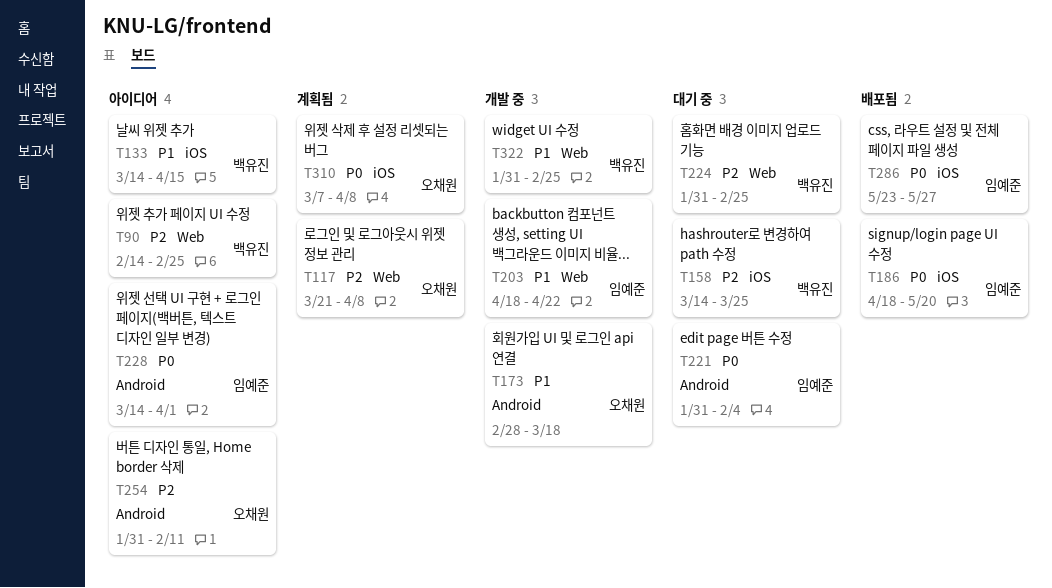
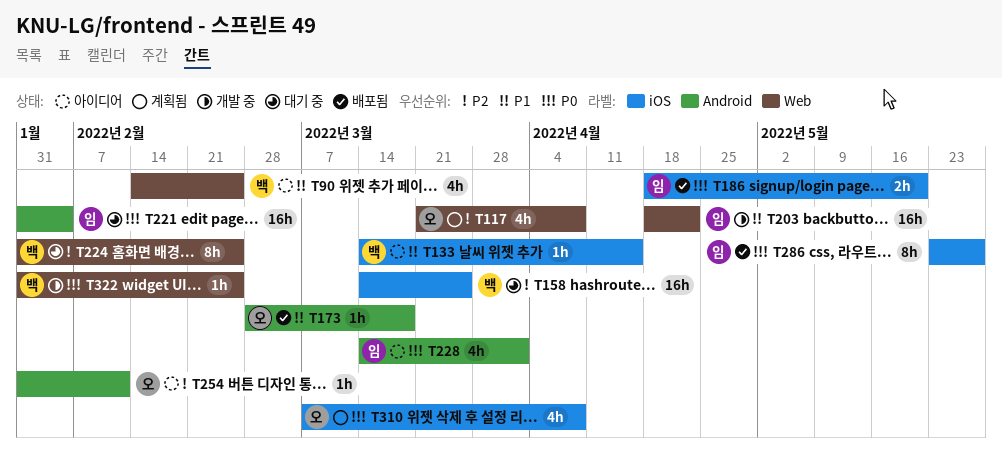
T90, priority: P2 -> P1
T173, status: 개발 중 -> 배포됨
T322, priority: P1 -> P0

